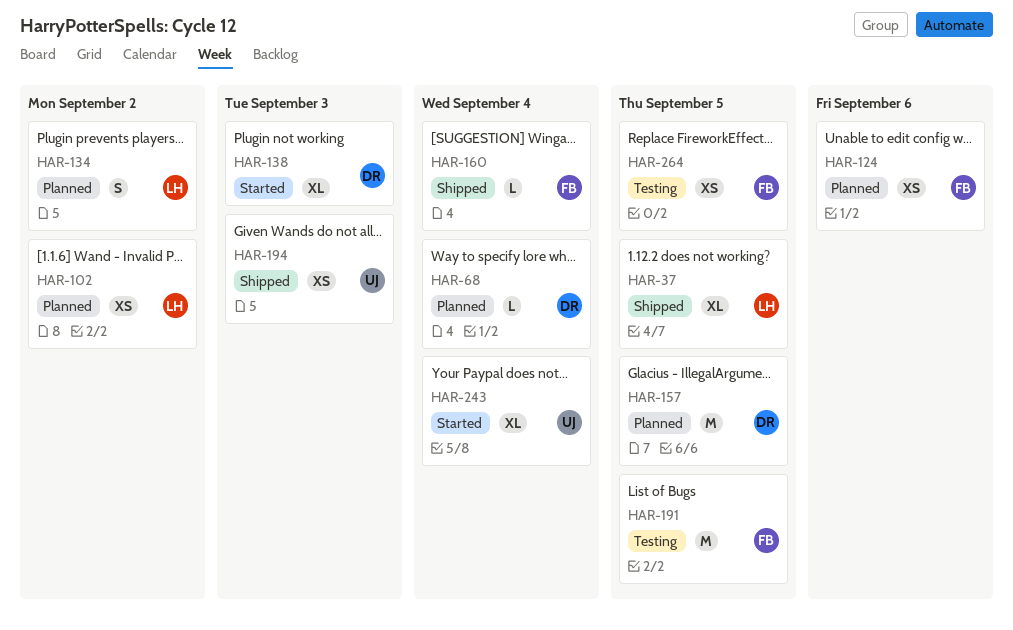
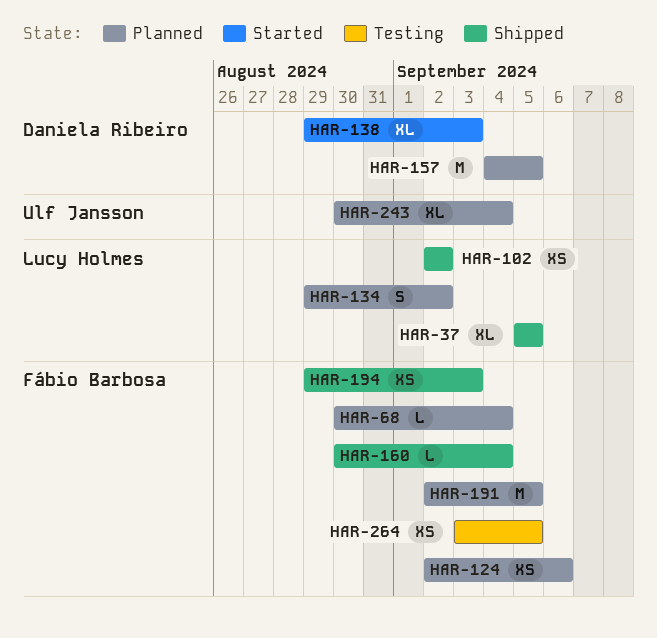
HAR-68, owner: Daniela Ribeiro -> Fábio Barbosa
HAR-102, status: Planned -> Shipped
HAR-191, status: Testing -> Planned
HAR-194, owner: Ulf Jansson -> Fábio Barbosa
HAR-243, status: Started -> Planned

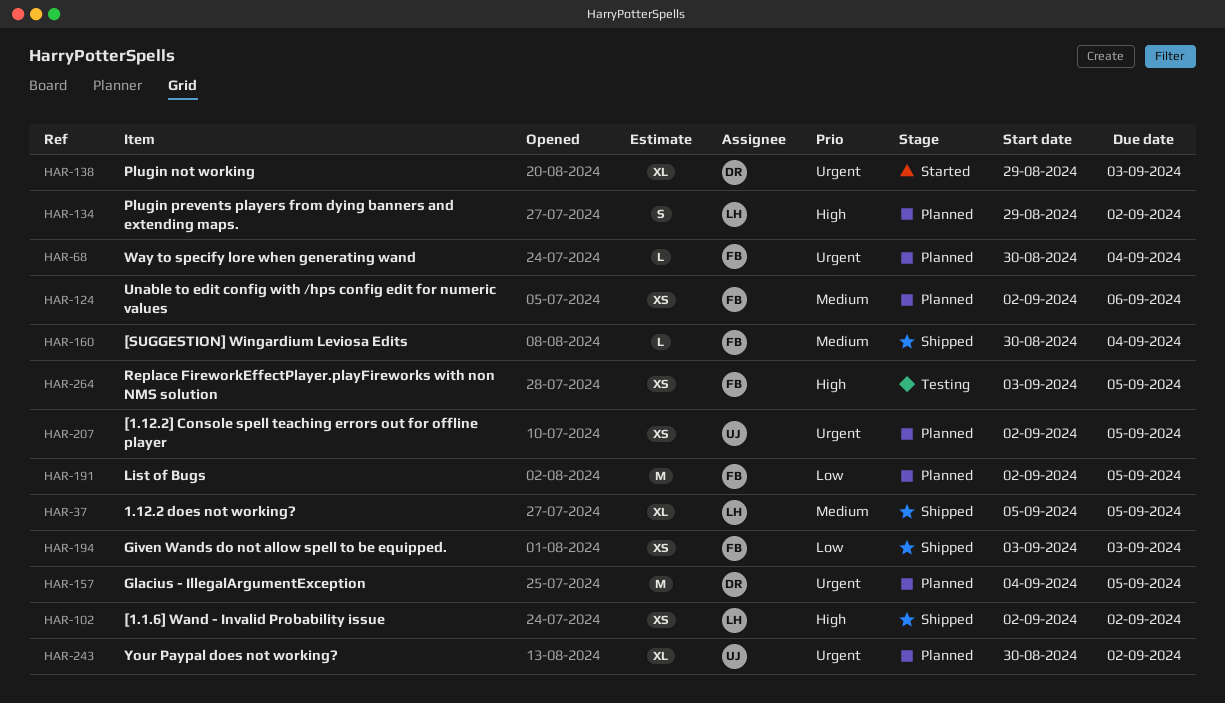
HAR-194, start: Aug 29 -> Sep 3
HAR-207: none -> present
HAR-243, due: Sep 4 -> Sep 2

